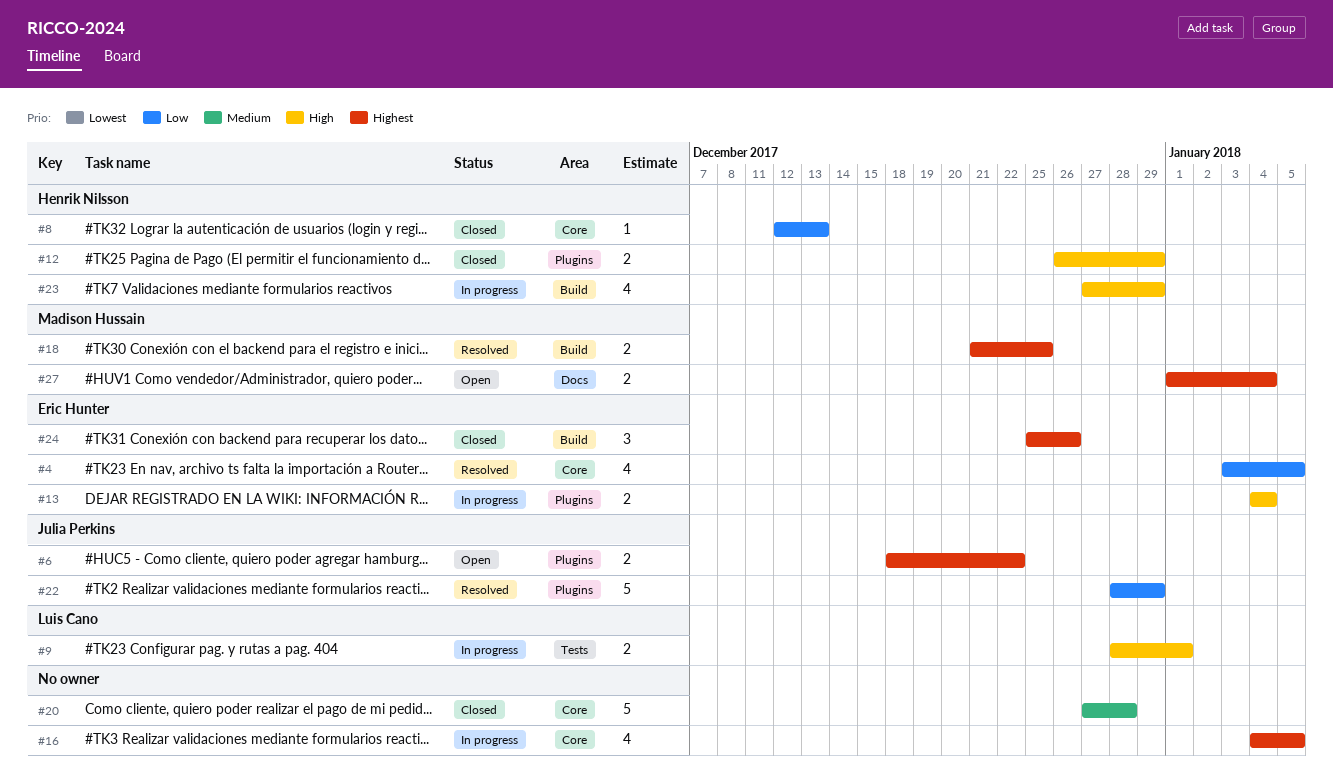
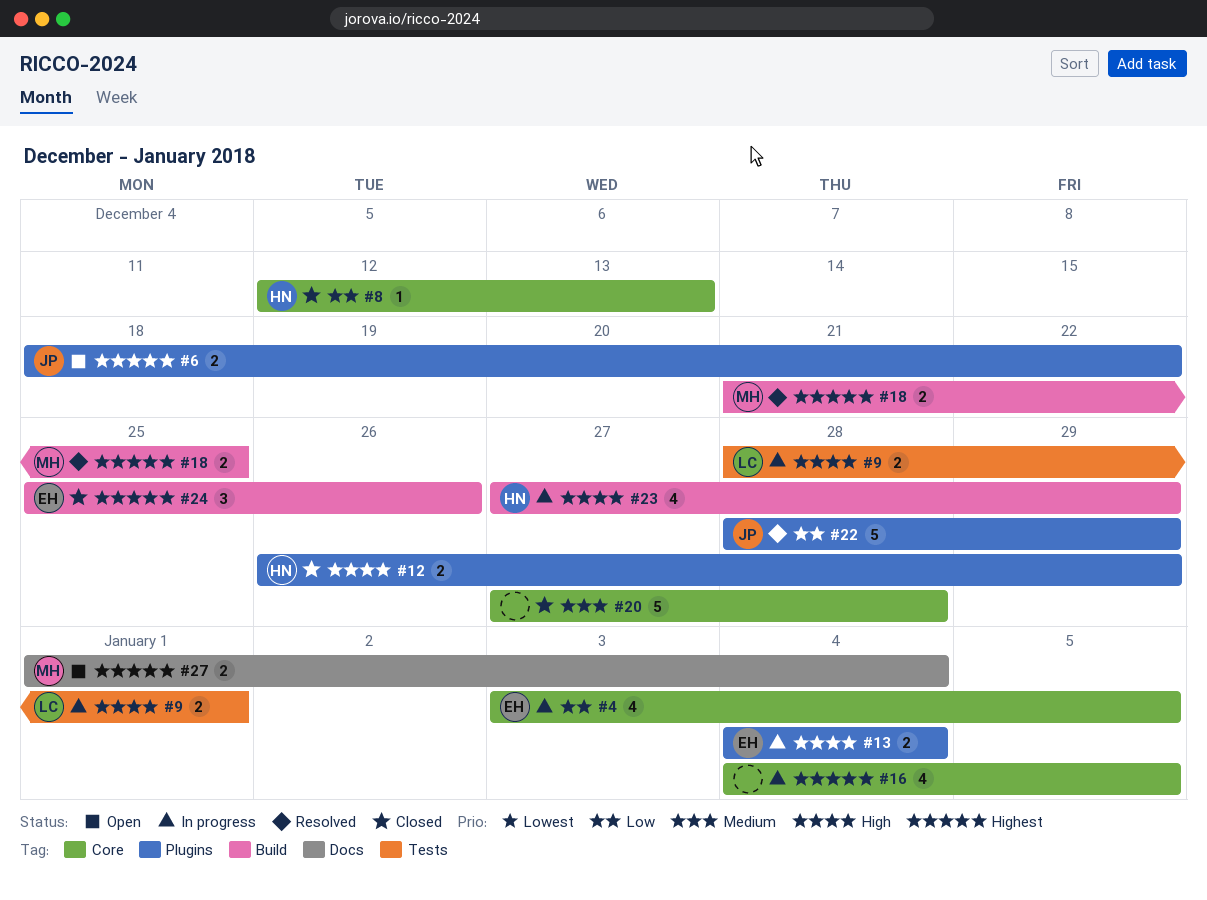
#4, status: Resolved -> In progress

